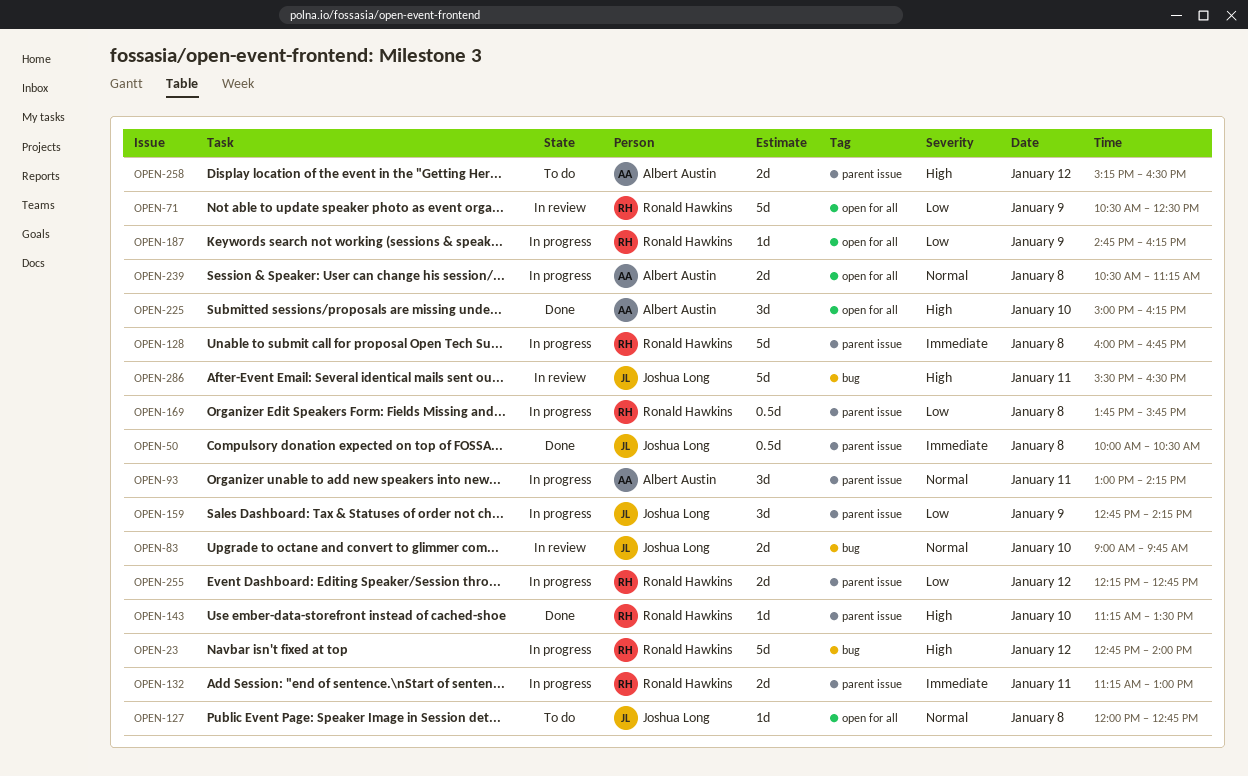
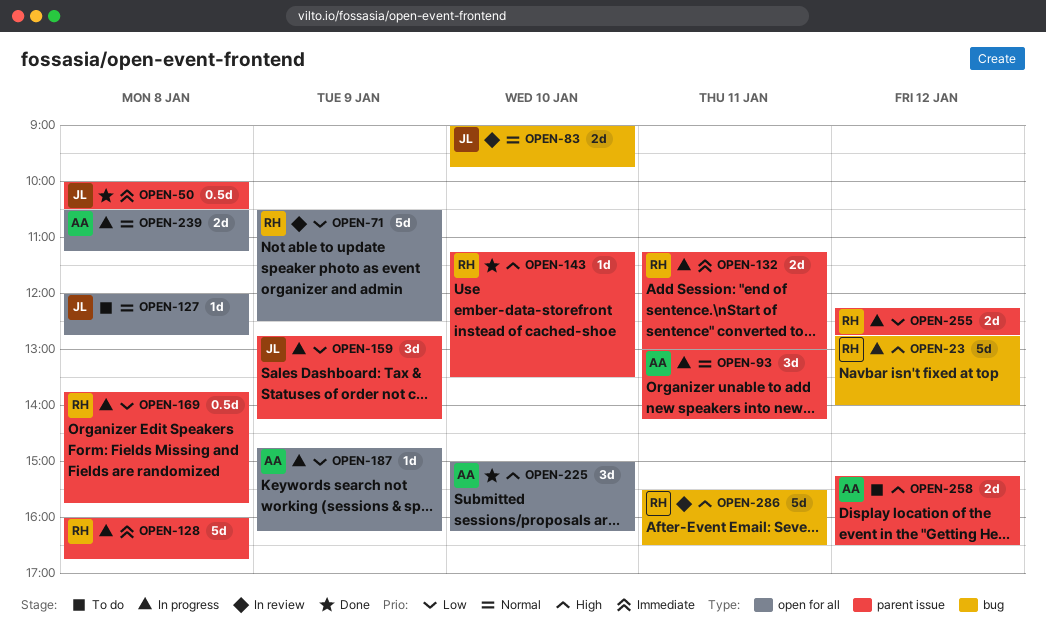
OPEN-187, owner: Ronald Hawkins -> Albert Austin
OPEN-286, owner: Joshua Long -> Ronald Hawkins

